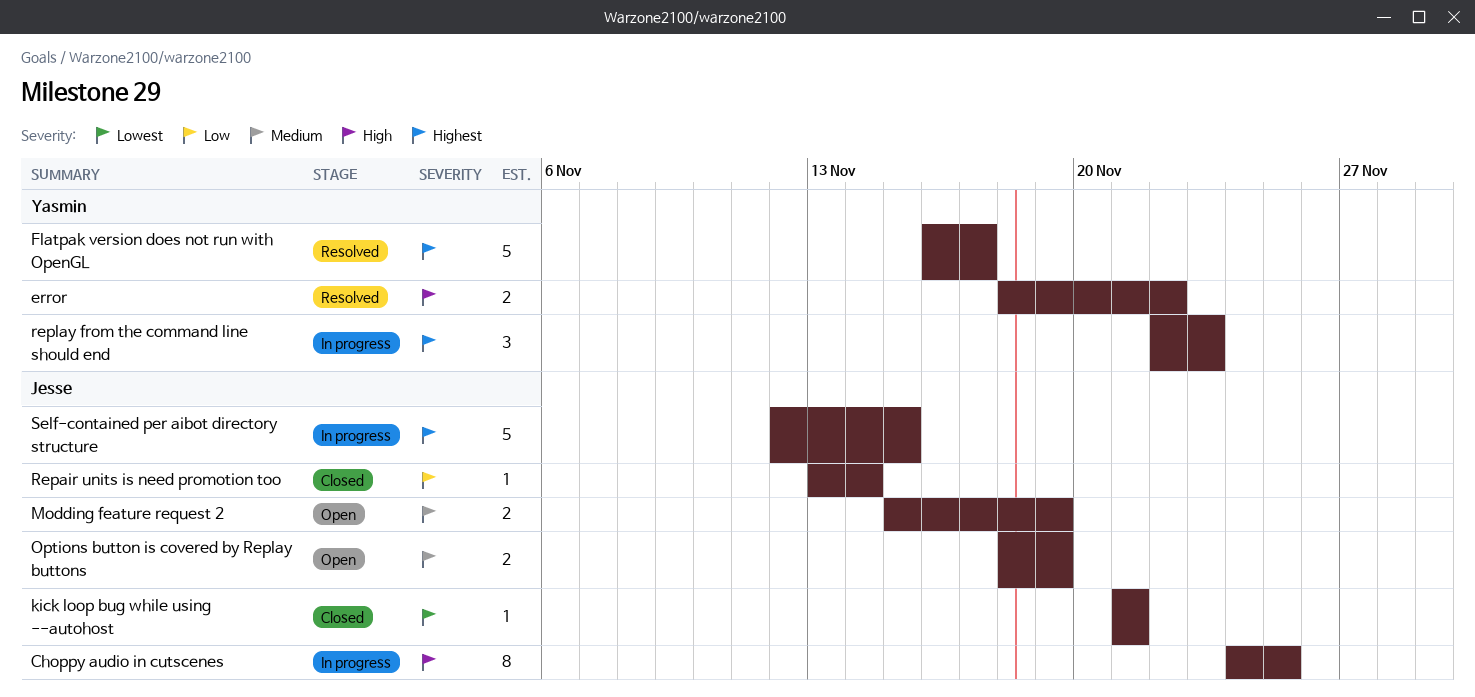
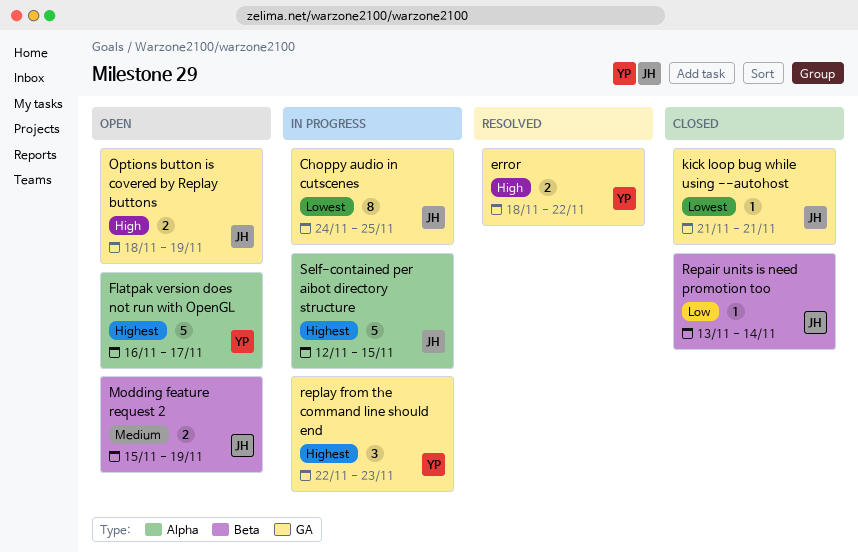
Choppy audio in cutscenes, priority: High -> Lowest
Flatpak version does not run with OpenGL, status: Resolved -> Open
Options button is covered by Replay buttons, priority: Medium -> High

